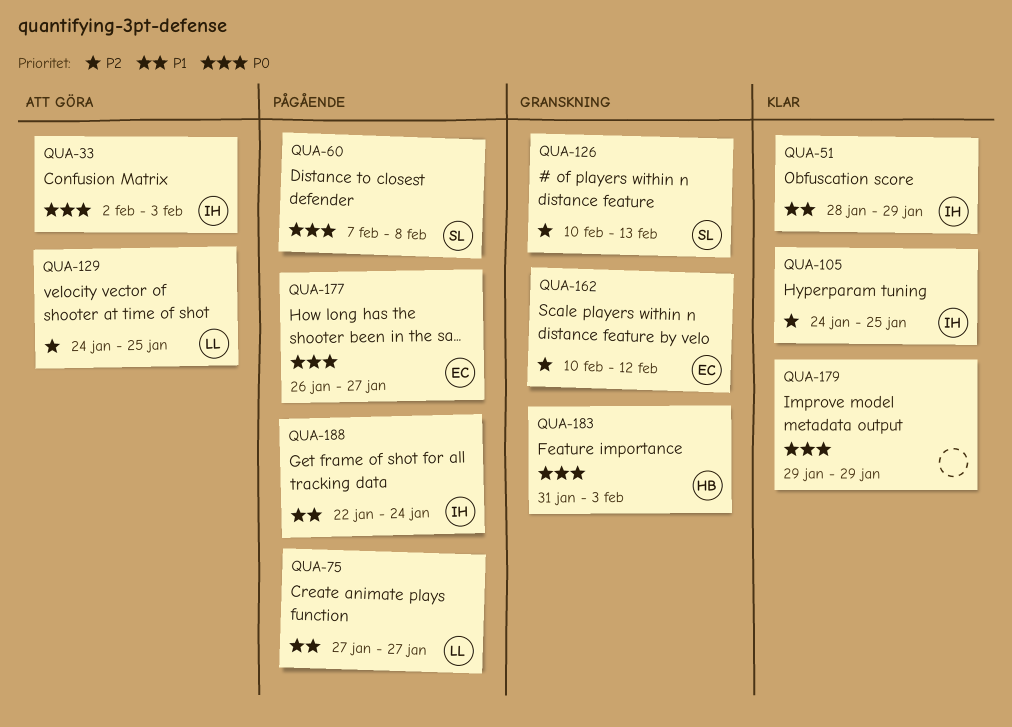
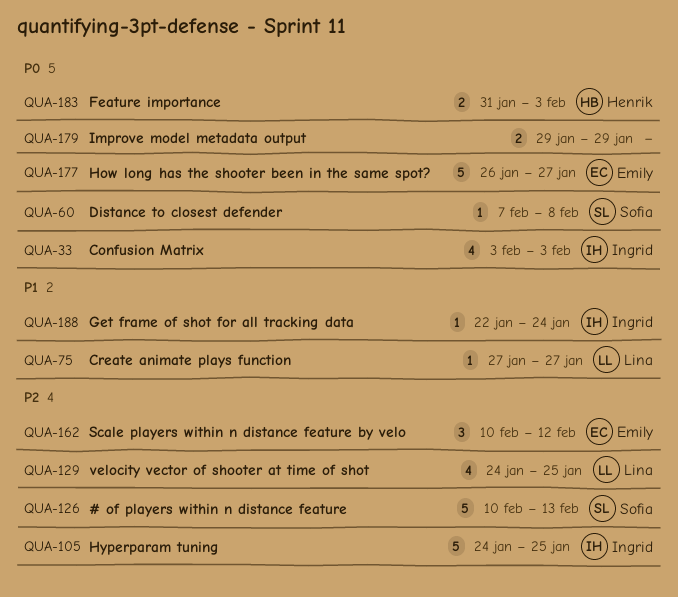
QUA-33, start: Feb 2 -> Feb 3
QUA-51: present -> none

